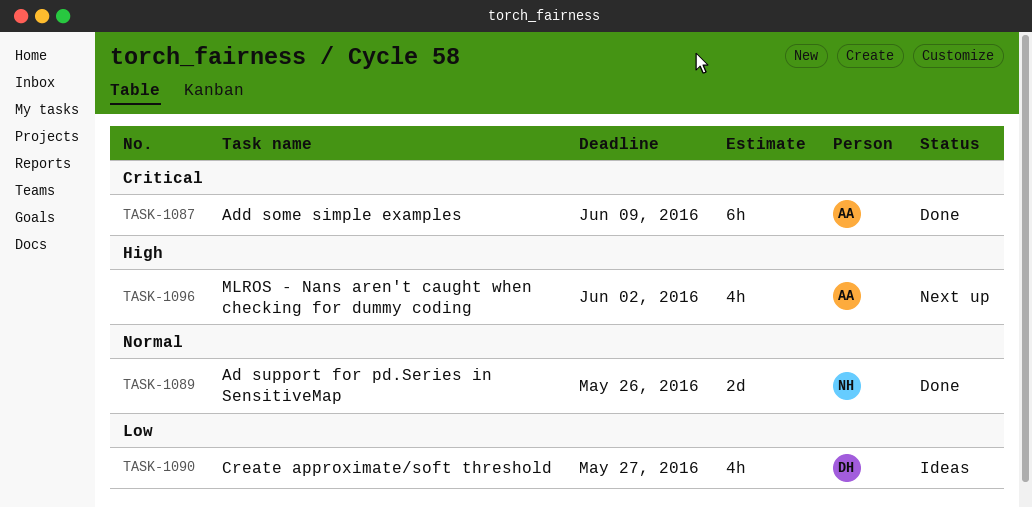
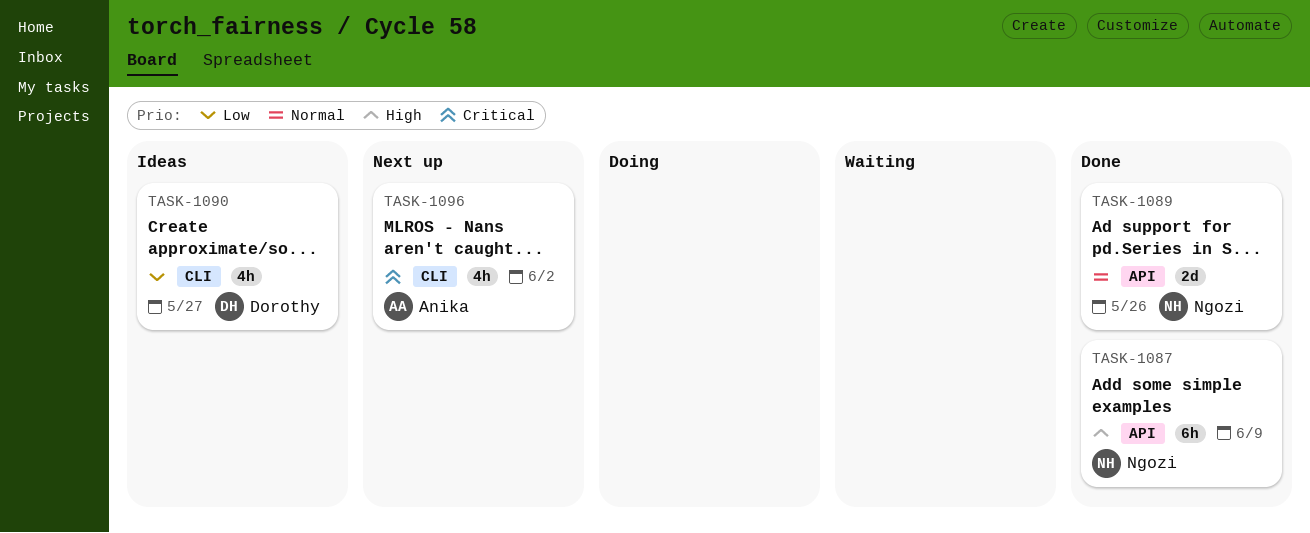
TASK-1087, owner: Anika -> Ngozi
TASK-1087, priority: Critical -> High
TASK-1096, priority: High -> Critical

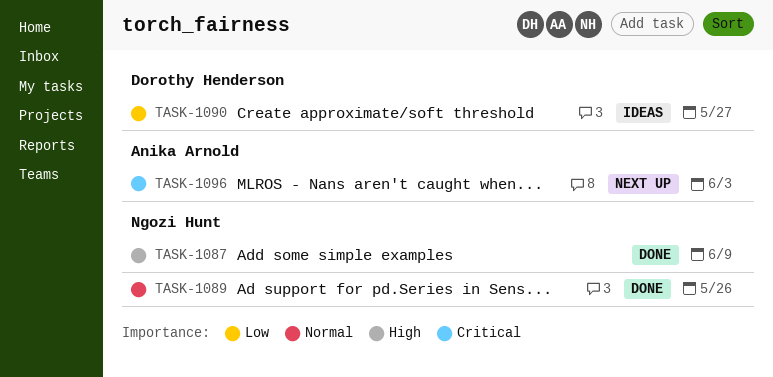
TASK-1096, due: Jun 2 -> Jun 3

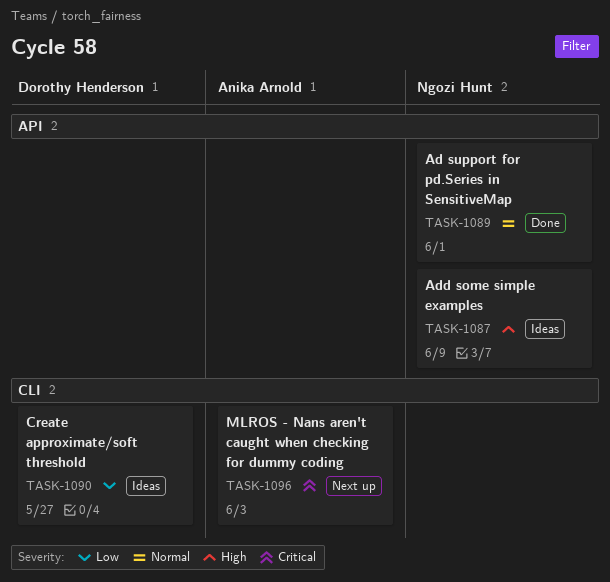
TASK-1087, status: Done -> Ideas
TASK-1089, due: May 26 -> Jun 1

